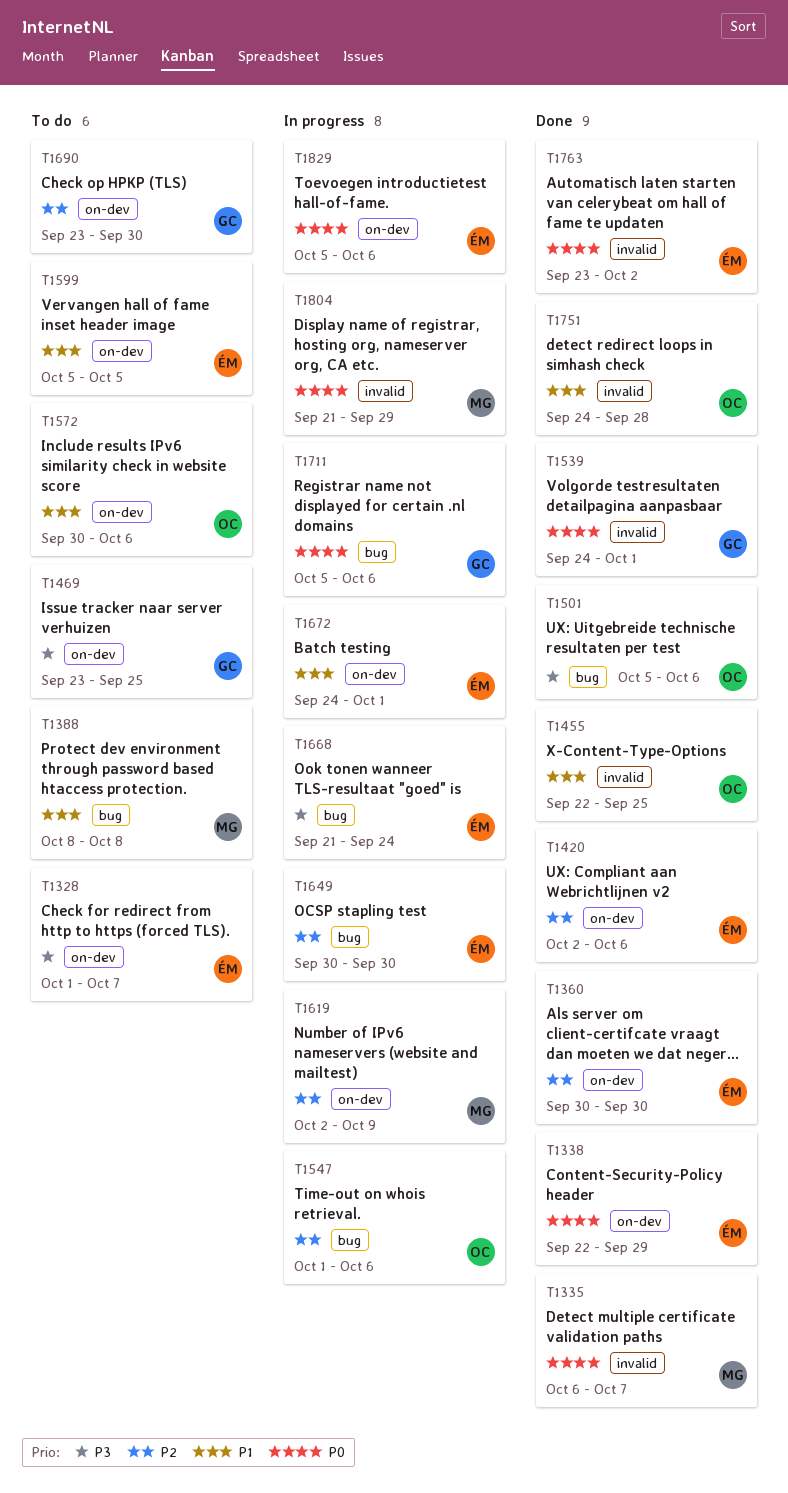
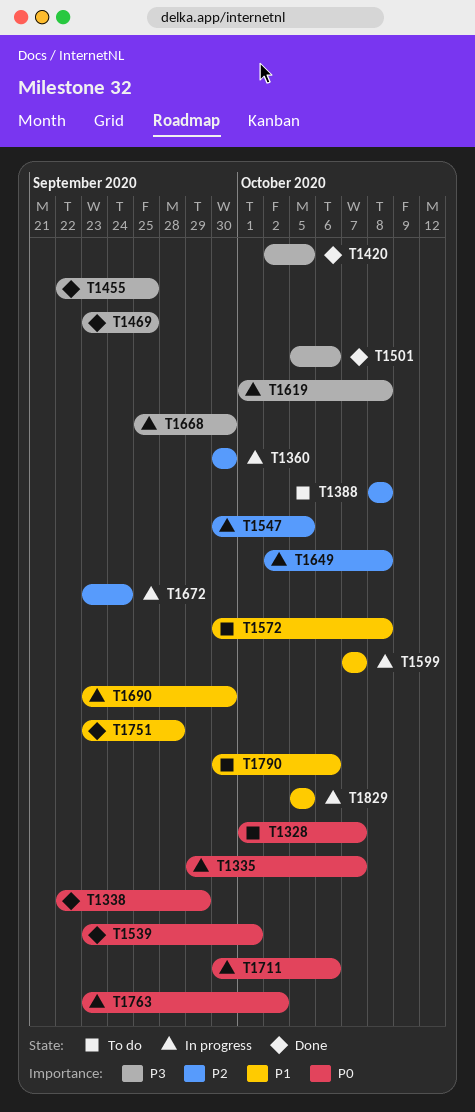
T1328, priority: P3 -> P0
T1335, status: Done -> In progress
T1335, start: Oct 6 -> Sep 29
T1360, status: Done -> In progress
T1388, priority: P1 -> P2
T1420, priority: P2 -> P3
T1420, due: Oct 6 -> Oct 5
T1455, priority: P1 -> P3
T1469, status: To do -> Done
T1539, start: Sep 24 -> Sep 23
T1547, start: Oct 1 -> Sep 30
T1547, due: Oct 6 -> Oct 5
T1572, due: Oct 6 -> Oct 8
T1599, status: To do -> In progress
T1599, start: Oct 5 -> Oct 7
T1599, due: Oct 5 -> Oct 7
T1619, priority: P2 -> P3
T1619, start: Oct 2 -> Oct 1
T1619, due: Oct 9 -> Oct 8
T1649, start: Sep 30 -> Oct 2
T1649, due: Sep 30 -> Oct 8
T1668, start: Sep 21 -> Sep 25
T1668, due: Sep 24 -> Sep 30
T1672, priority: P1 -> P2
T1672, start: Sep 24 -> Sep 23
T1672, due: Oct 1 -> Sep 24
T1690, status: To do -> In progress
T1690, priority: P2 -> P1
T1711, start: Oct 5 -> Sep 30
T1751, start: Sep 24 -> Sep 23
T1763, status: Done -> In progress
T1790: none -> present
T1804: present -> none
T1829, priority: P0 -> P1
T1829, due: Oct 6 -> Oct 5

